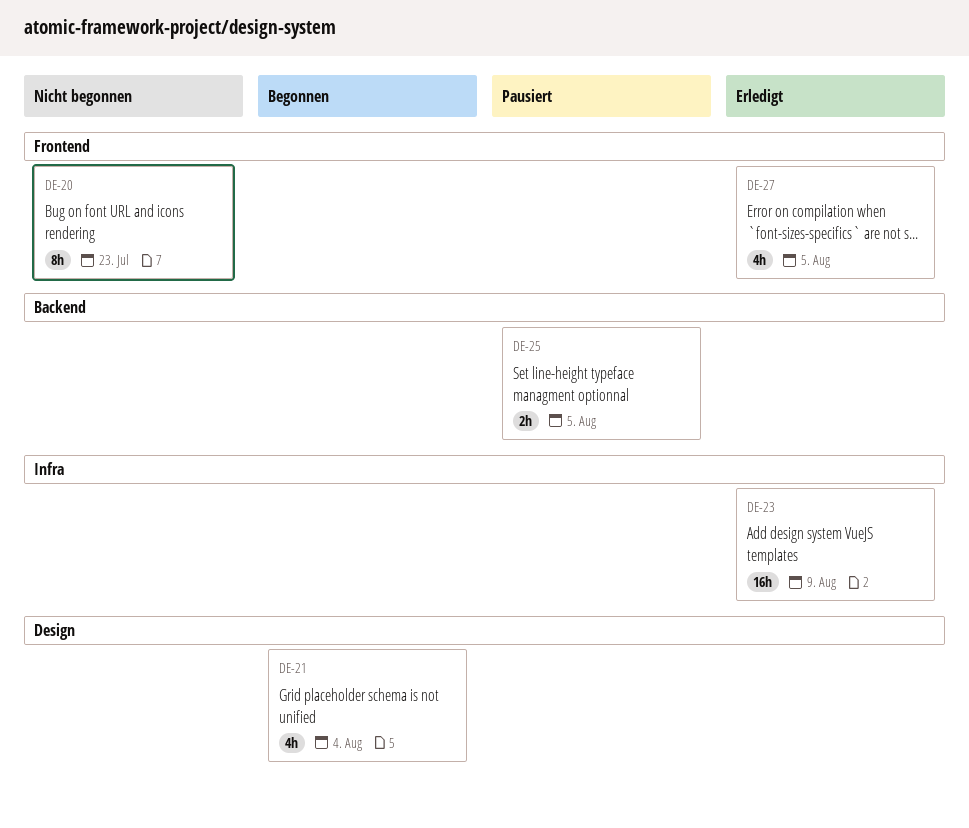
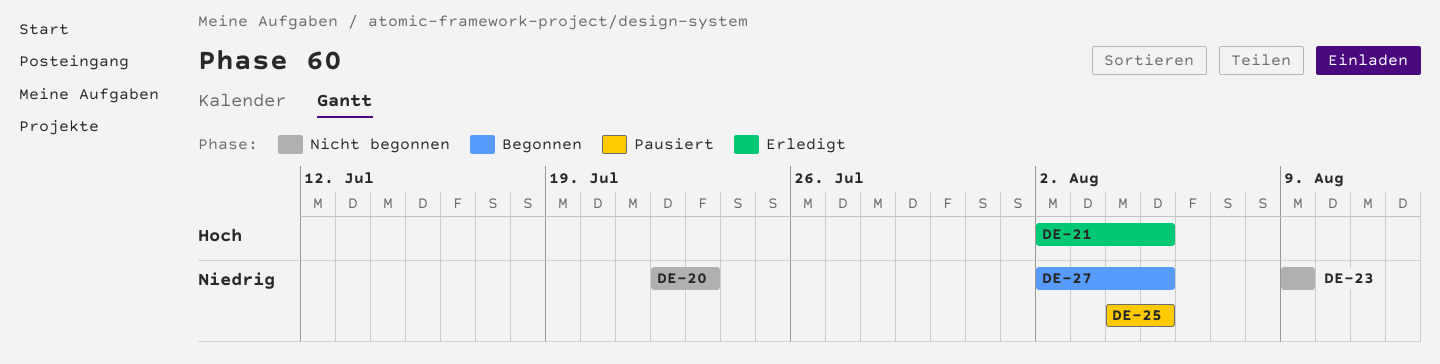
DE-21, status: Begonnen -> Erledigt
DE-21, due: Aug 4 -> Aug 5
DE-23, status: Erledigt -> Nicht begonnen
DE-27, status: Erledigt -> Begonnen

